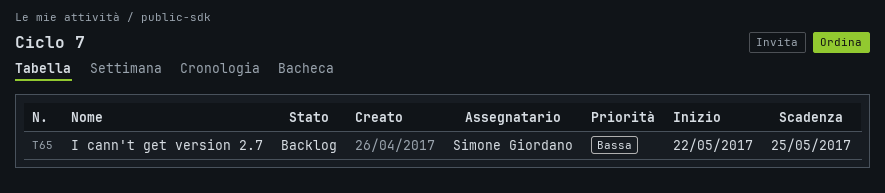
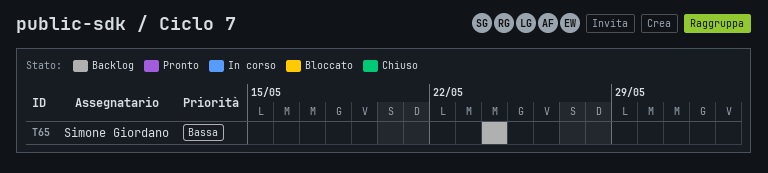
T65, start: May 22 -> May 24
T65, due: May 25 -> May 24

